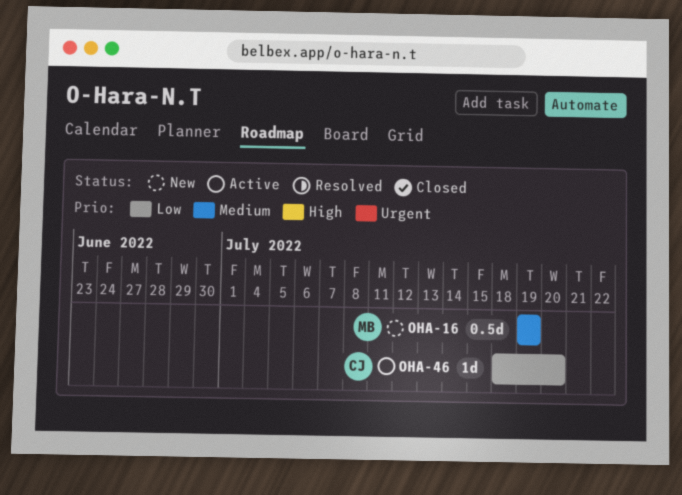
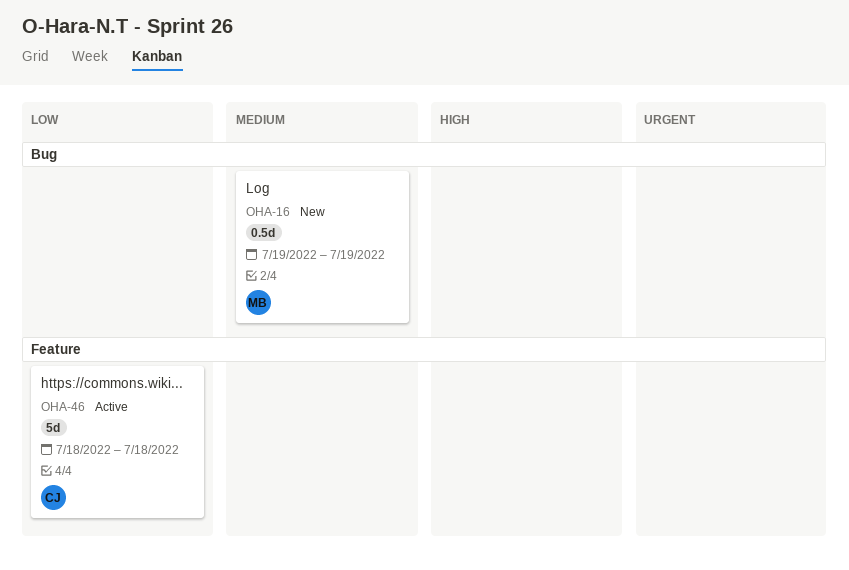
OHA-46, estimate: 1d -> 5d
OHA-46, due: Jul 20 -> Jul 18

